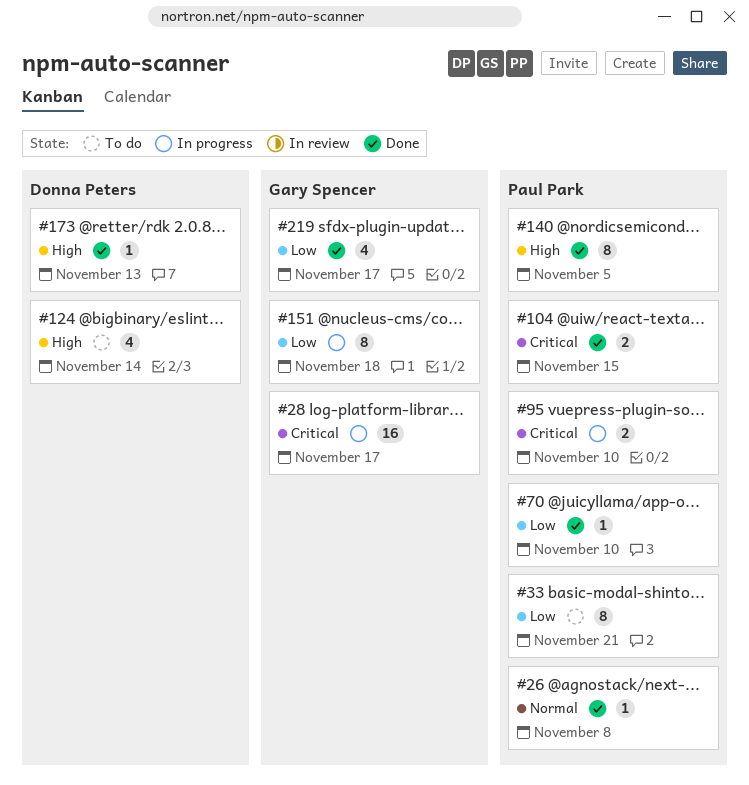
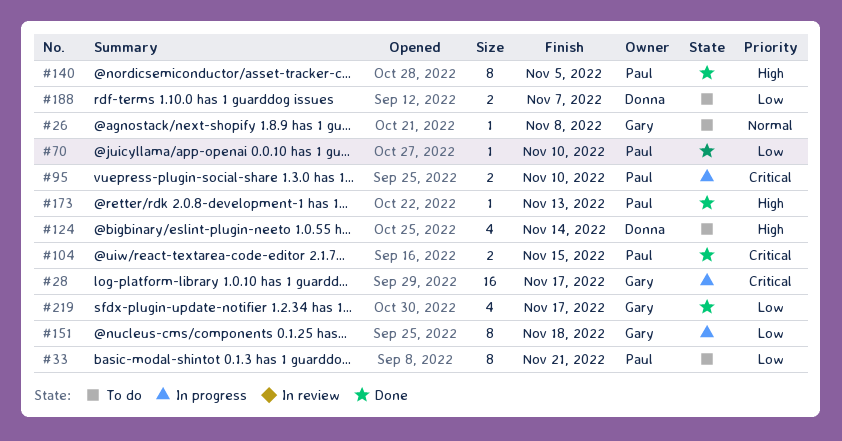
#26, status: Done -> To do
#26, owner: Paul Park -> Gary Spencer
#173, owner: Donna Peters -> Paul Park
#188: none -> present

